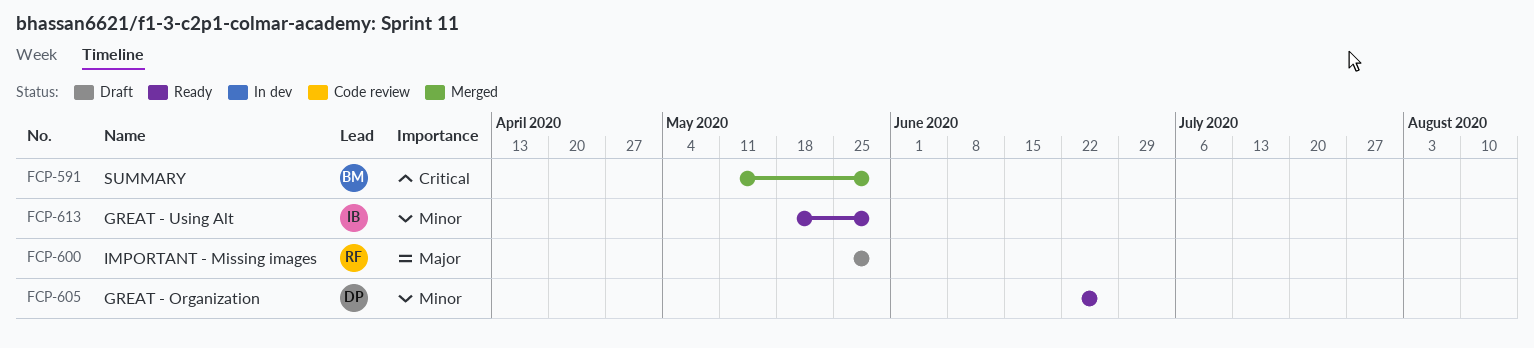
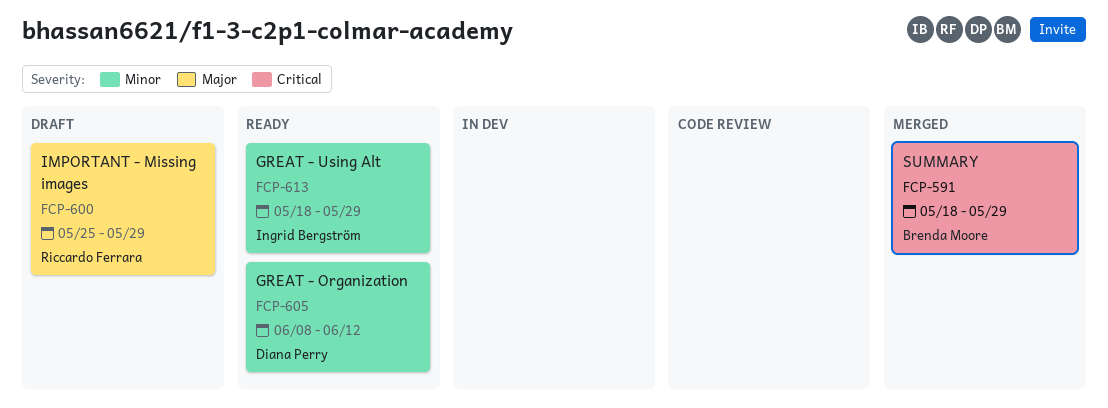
FCP-591, start: May 11 -> May 18
FCP-605, start: Jun 22 -> Jun 8
FCP-605, due: Jun 26 -> Jun 12

